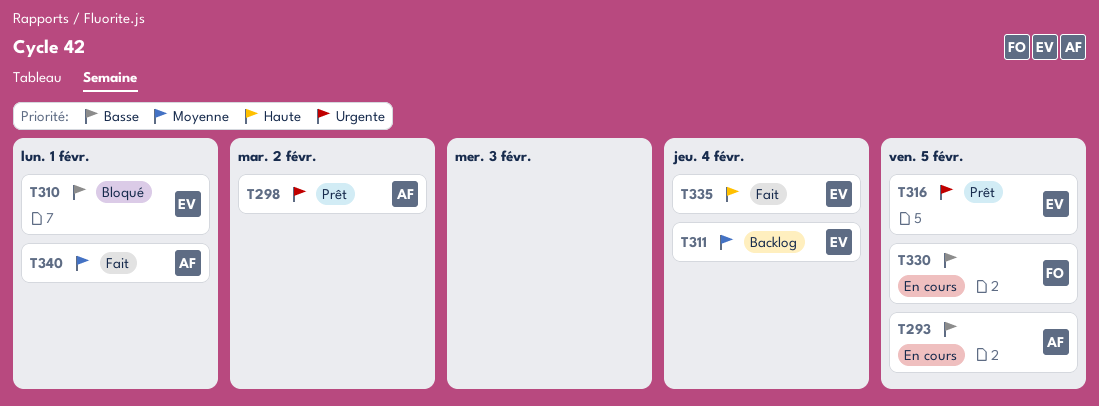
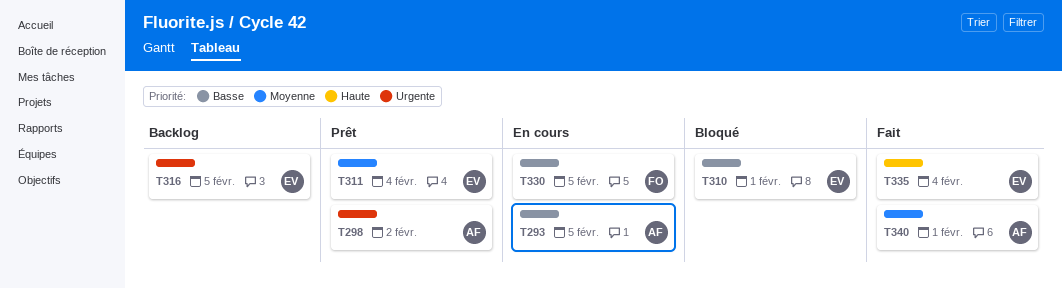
T311, status: Backlog -> Prêt
T316, status: Prêt -> Backlog

